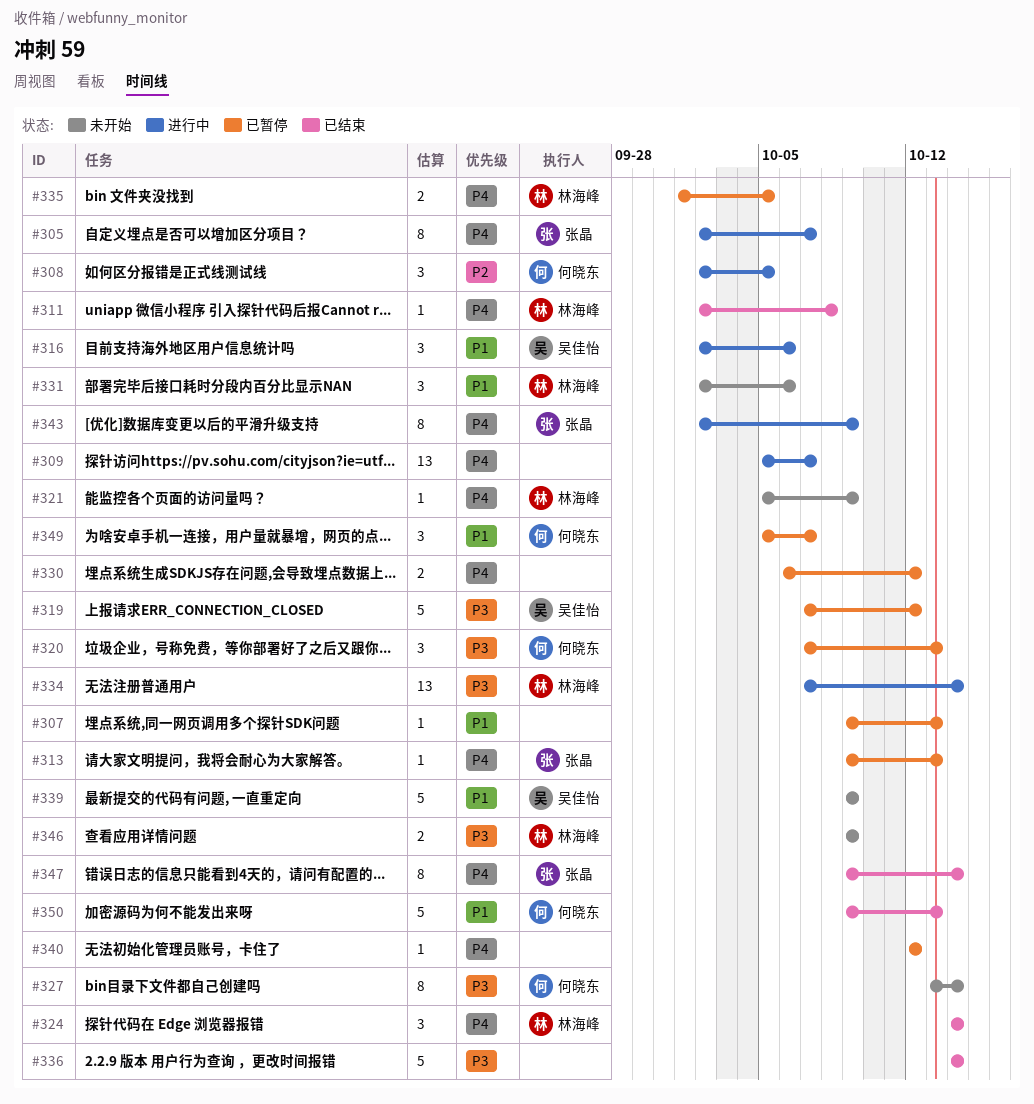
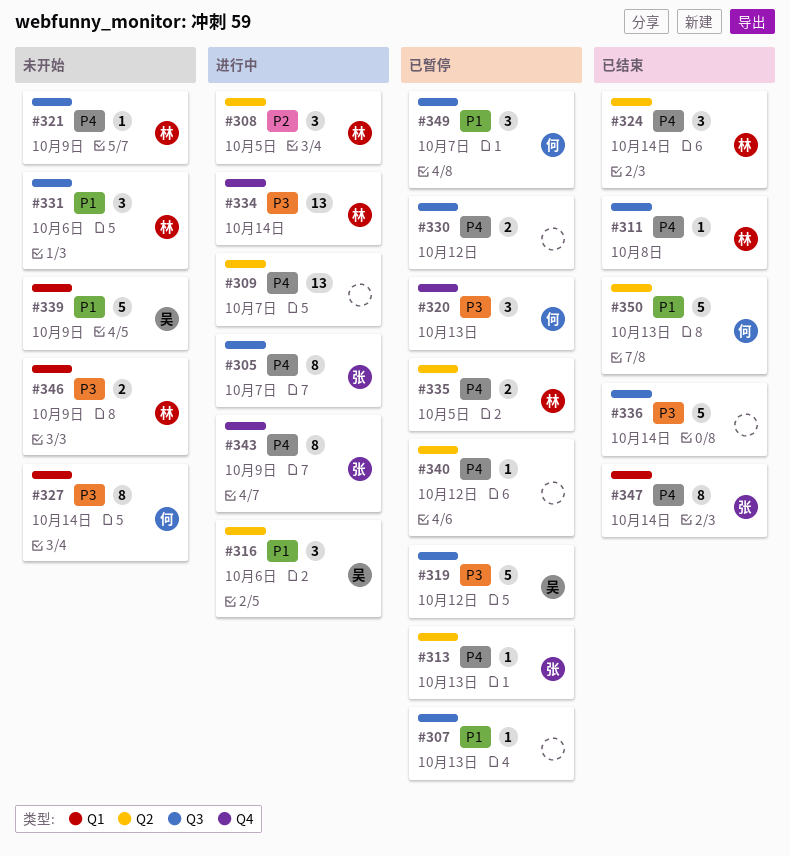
#308, owner: 何晓东 -> 林海峰

